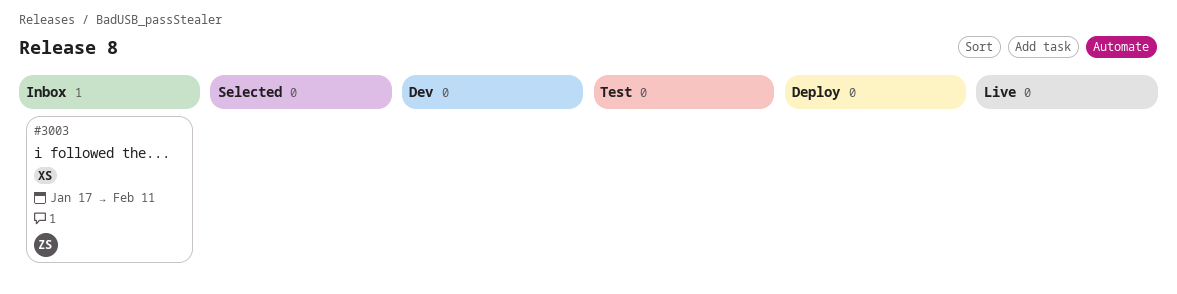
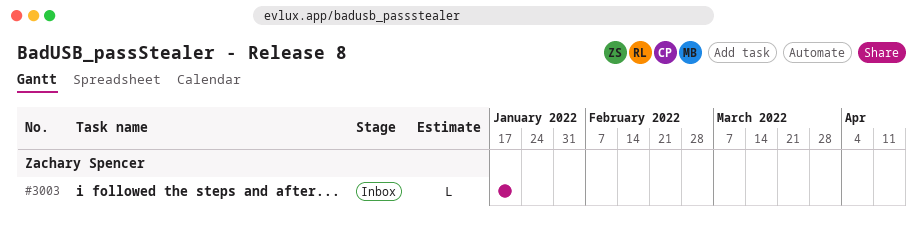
#3003, estimate: XS -> L
#3003, due: Feb 11 -> Jan 21

